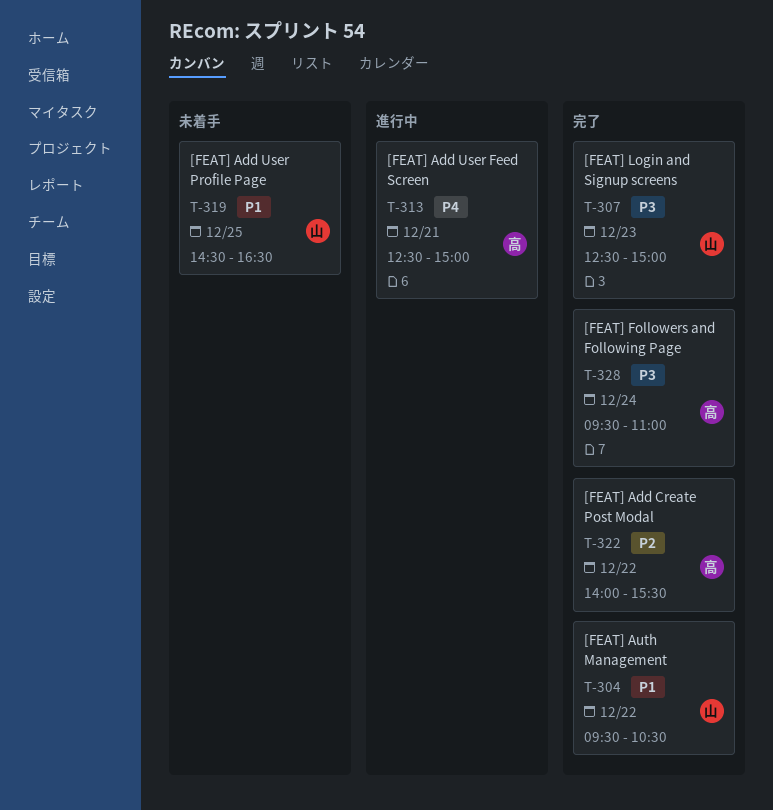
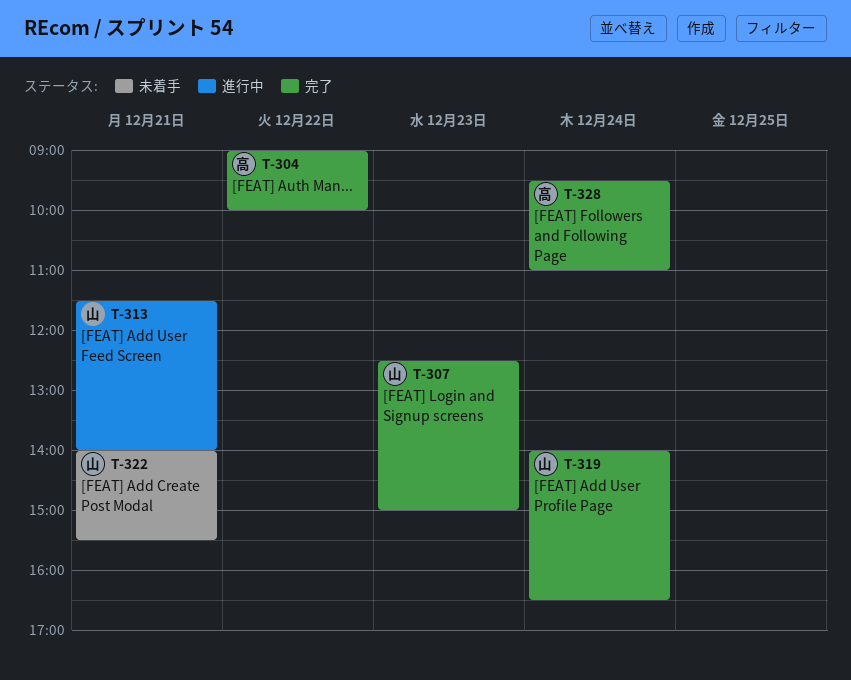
T-304, owner: 山 -> 高
T-304, begins: 09:30 -> 09:00
T-304, ends: 10:30 -> 10:00
T-313, owner: 高 -> 山
T-313, begins: 12:30 -> 11:30
T-313, ends: 15:00 -> 14:00
T-319, status: 未着手 -> 完了
T-319, day: Dec 25 -> Dec 24
T-319, begins: 14:30 -> 14:00
T-322, status: 完了 -> 未着手
T-322, owner: 高 -> 山
T-322, day: Dec 22 -> Dec 21

